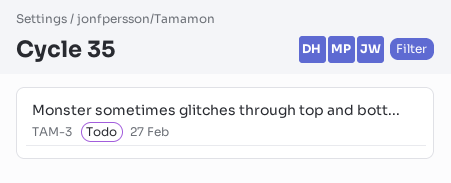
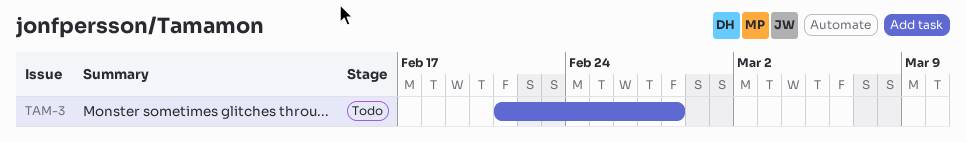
TAM-3, due: Feb 27 -> Feb 28

